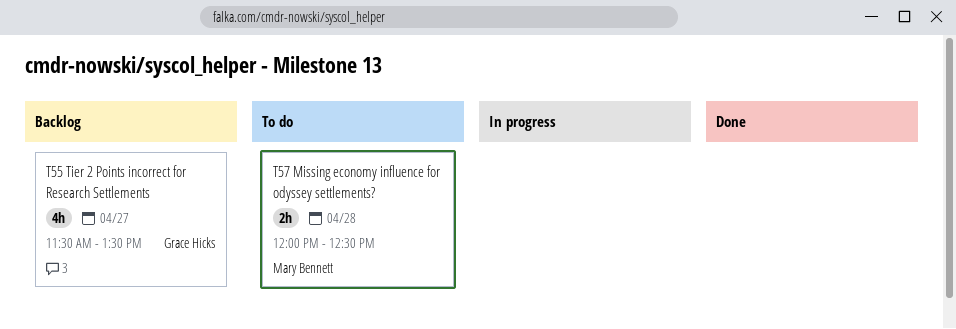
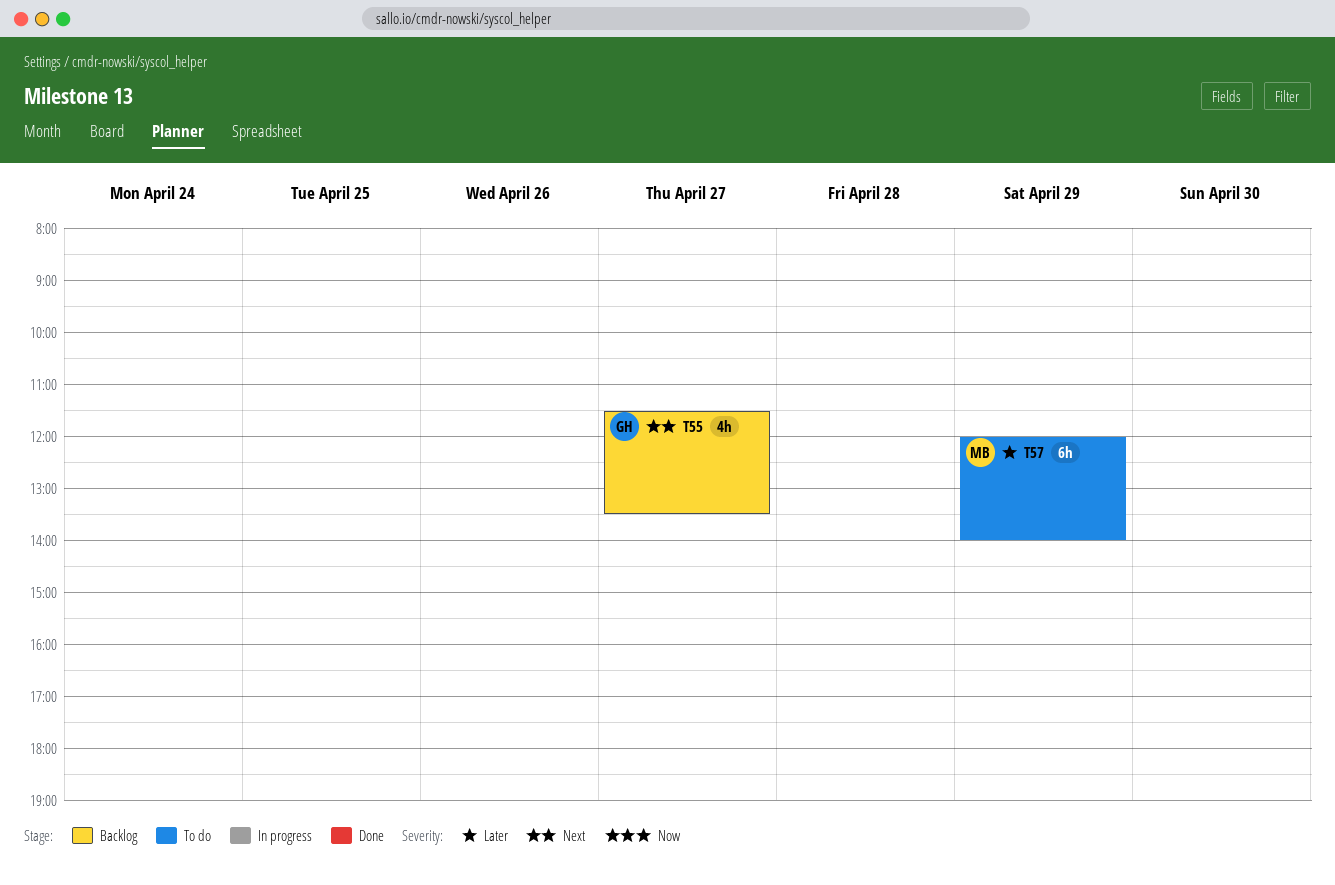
T57, estimate: 2h -> 6h
T57, day: Apr 28 -> Apr 29
T57, ends: 12:30 -> 14:00

